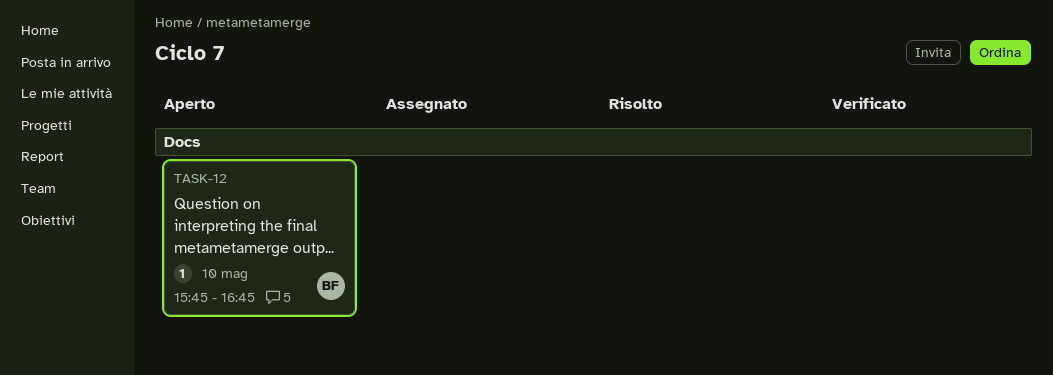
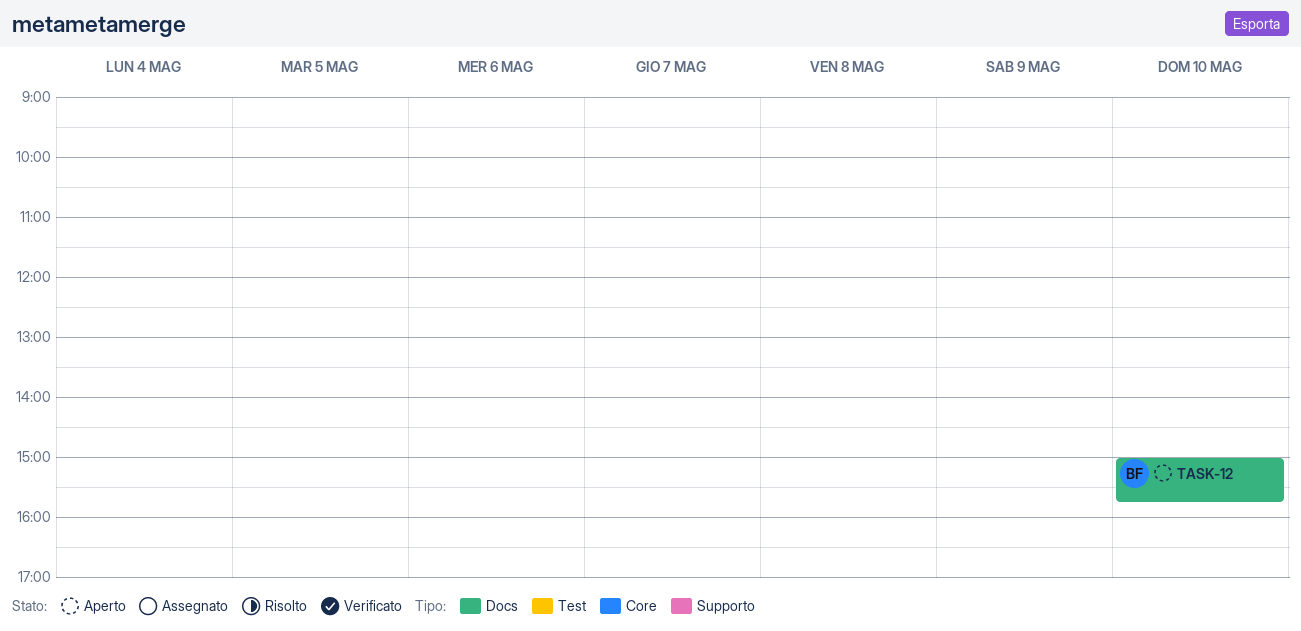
TASK-12, begins: 15:45 -> 15:00
TASK-12, ends: 16:45 -> 15:45

